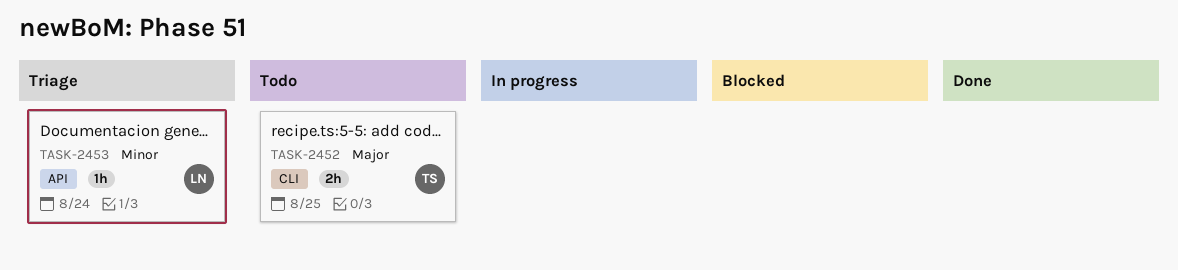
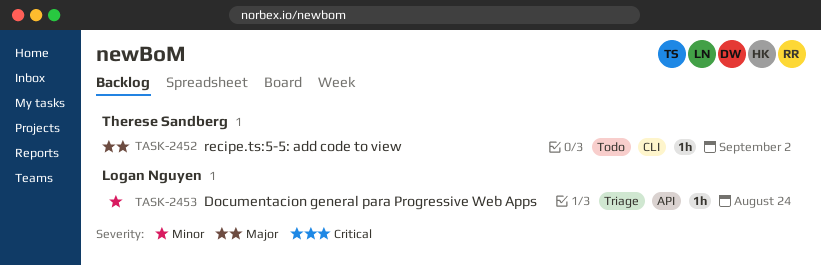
TASK-2452, estimate: 2h -> 1h
TASK-2452, due: Aug 25 -> Sep 2

